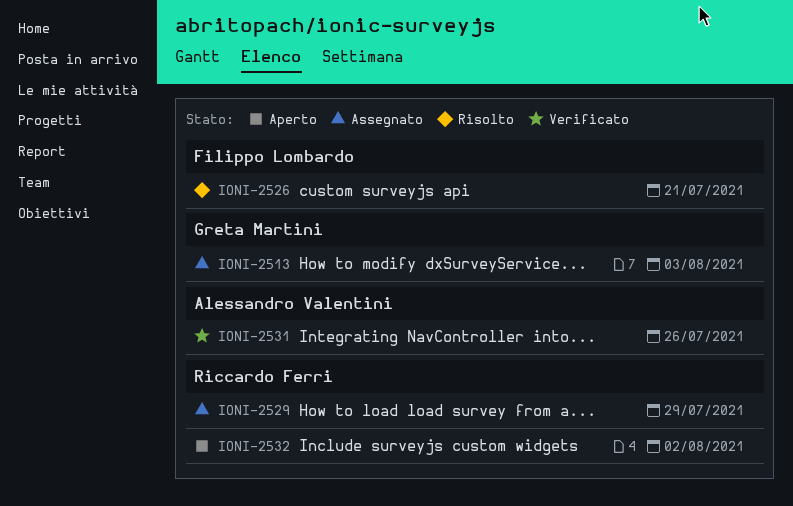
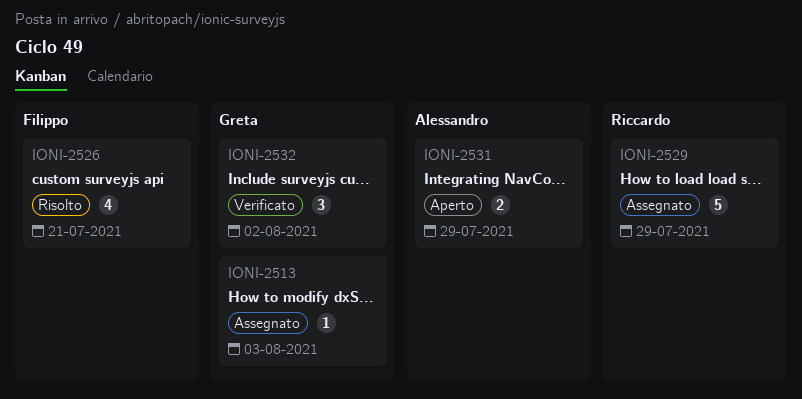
IONI-2531, status: Verificato -> Aperto
IONI-2531, due: Jul 26 -> Jul 29
IONI-2532, status: Aperto -> Verificato
IONI-2532, owner: Riccardo Ferri -> Greta Martini

